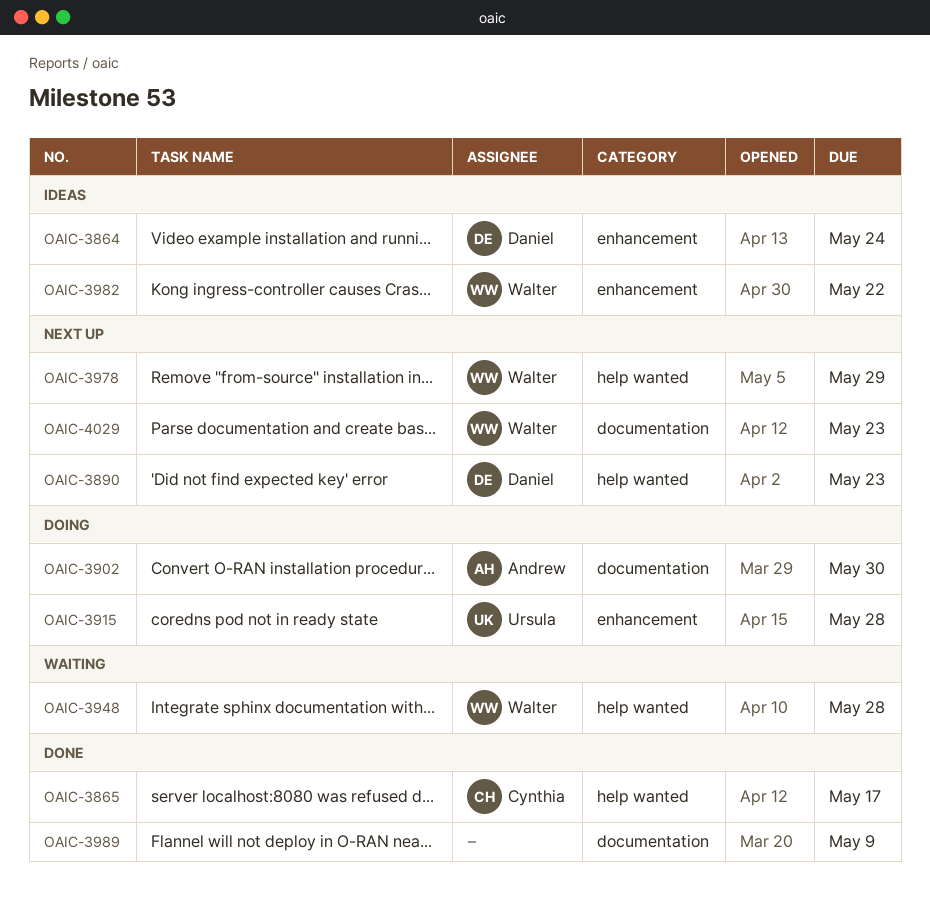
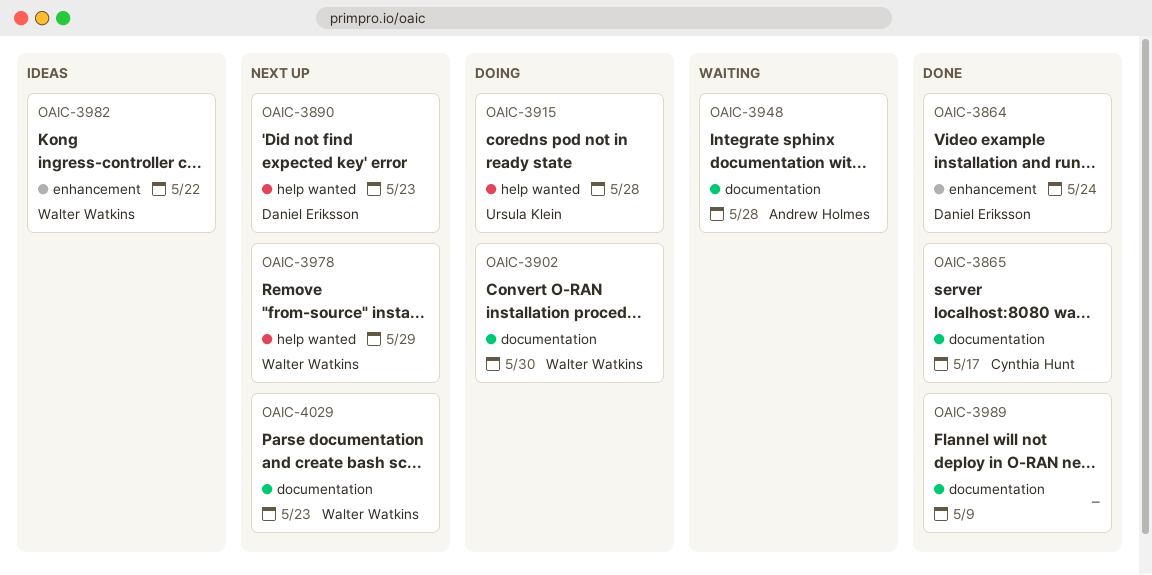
OAIC-3864, status: Ideas -> Done
OAIC-3865, label: help wanted -> documentation
OAIC-3902, owner: Andrew Holmes -> Walter Watkins
OAIC-3915, label: enhancement -> help wanted
OAIC-3948, owner: Walter Watkins -> Andrew Holmes
OAIC-3948, label: help wanted -> documentation

